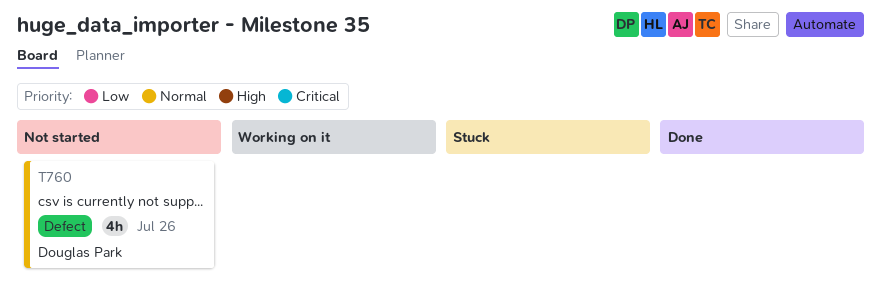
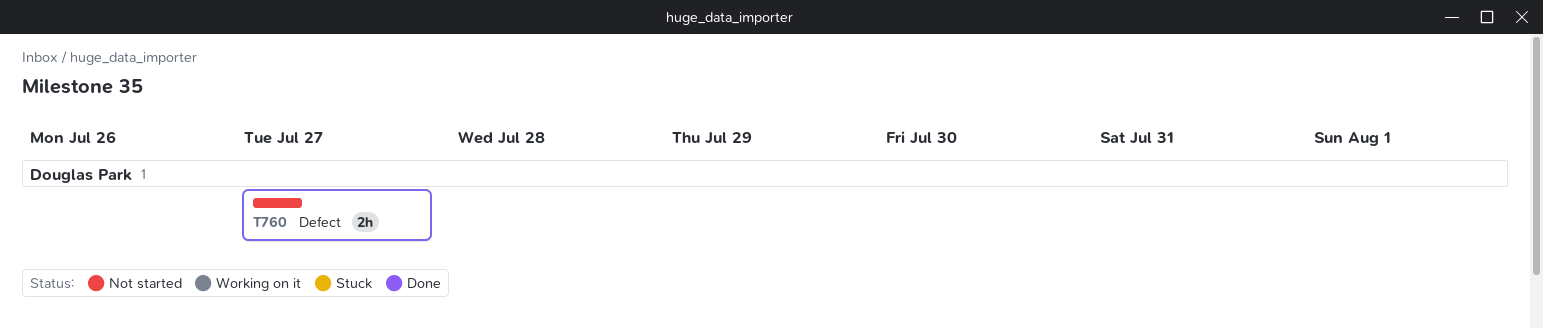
T760, estimate: 4h -> 2h
T760, due: Jul 26 -> Jul 27

